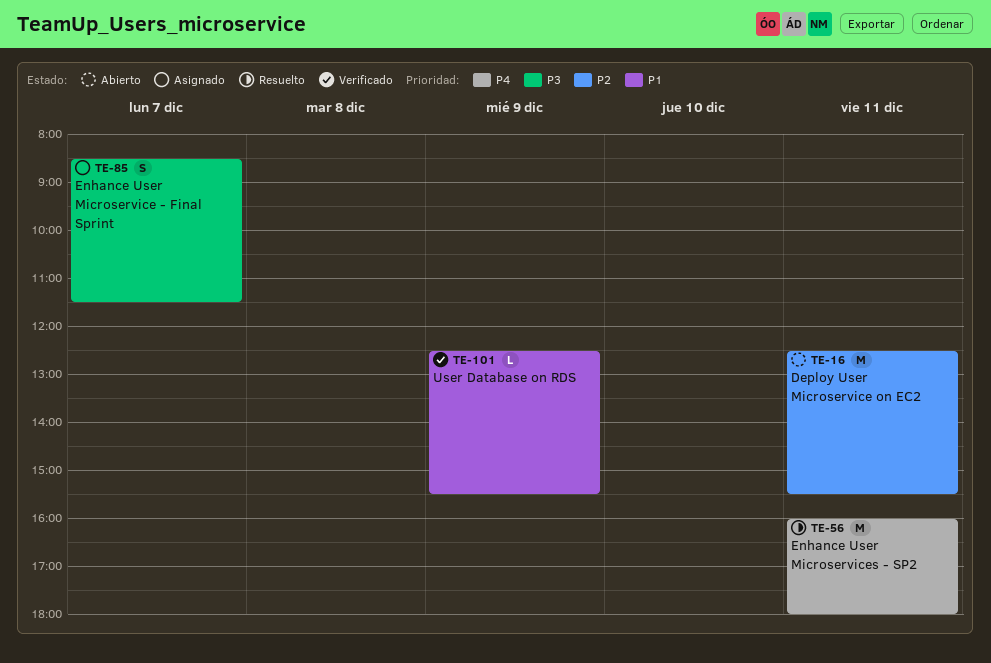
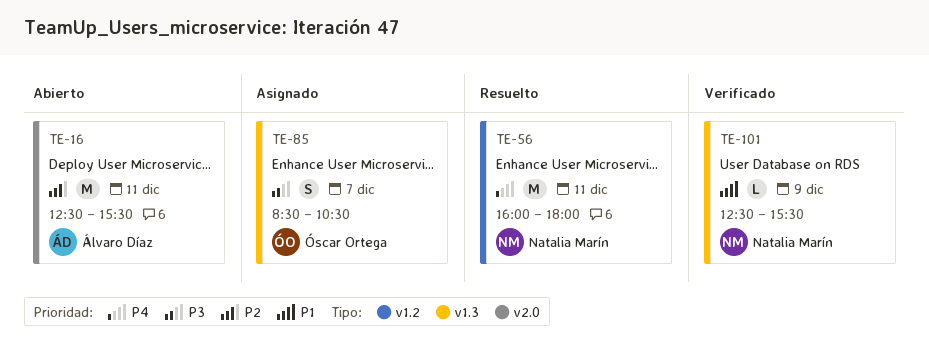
TE-85, ends: 11:30 -> 10:30

